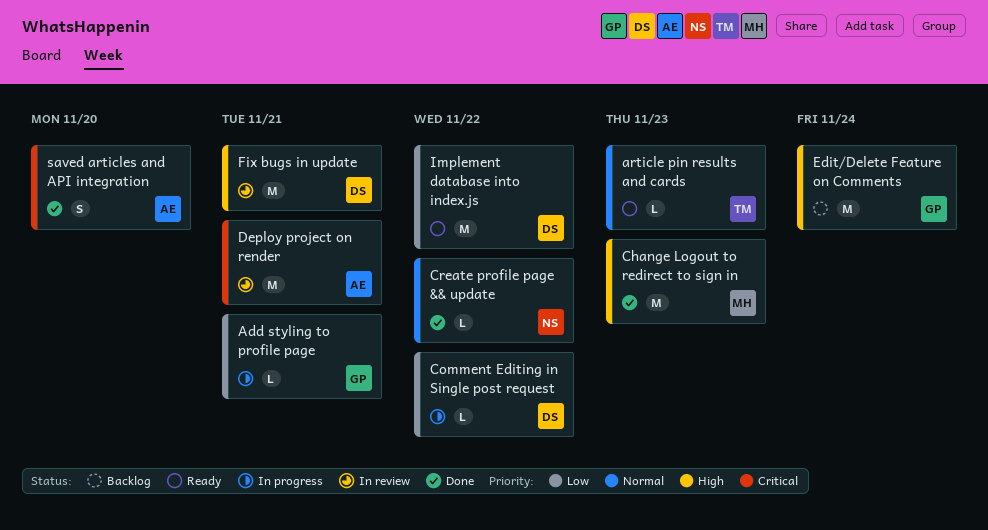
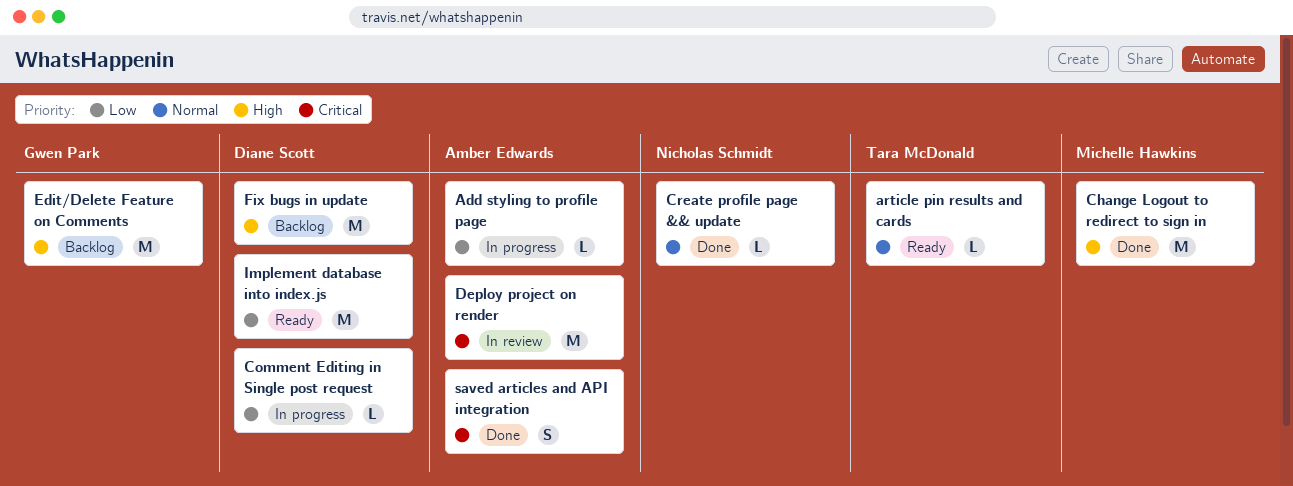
Add styling to profile page, owner: Gwen Park -> Amber Edwards
Fix bugs in update, status: In review -> Backlog

